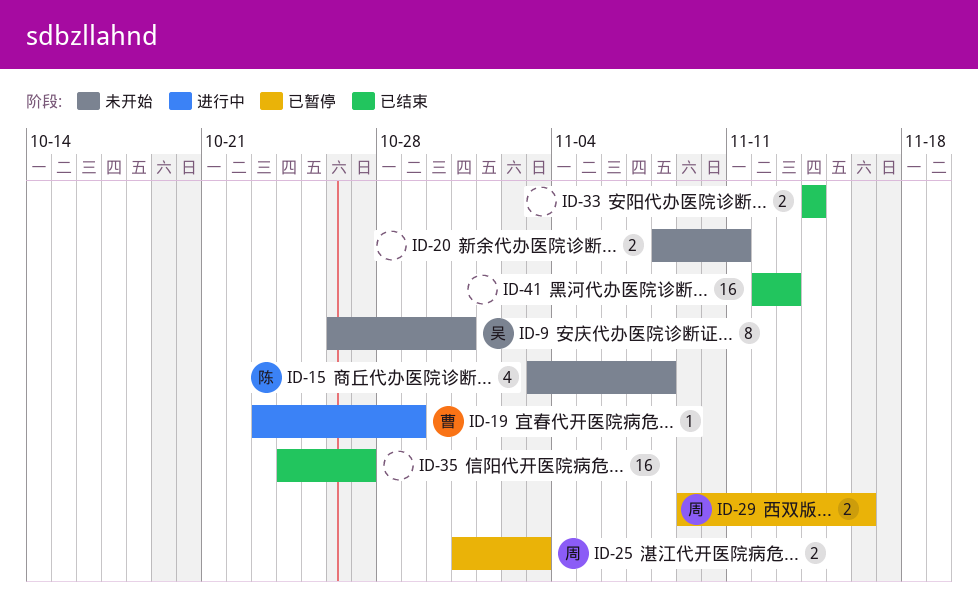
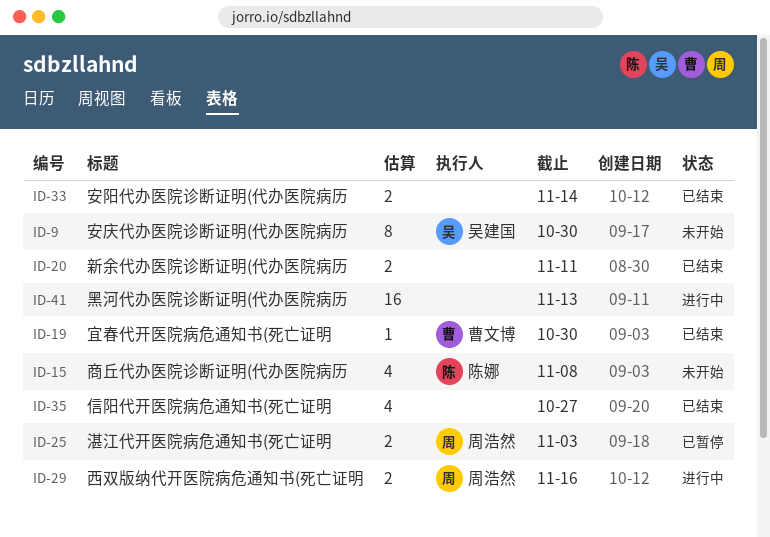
ID-9, due: Oct 31 -> Oct 30
ID-19, status: 进行中 -> 已结束
ID-19, due: Oct 29 -> Oct 30
ID-20, status: 未开始 -> 已结束
ID-29, status: 已暂停 -> 进行中
ID-35, estimate: 16 -> 4
ID-41, status: 已结束 -> 进行中

